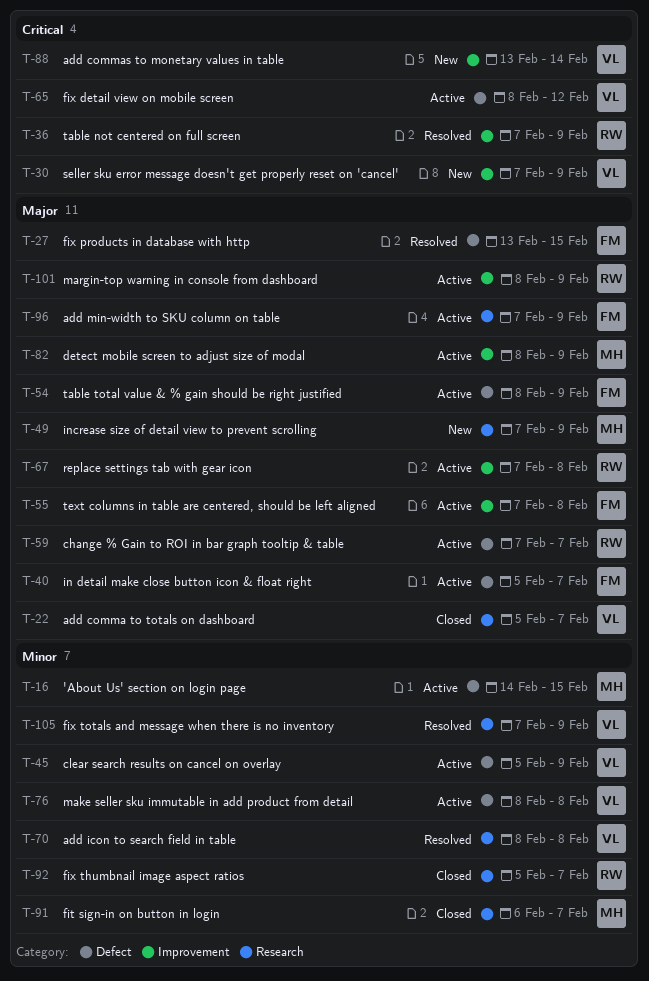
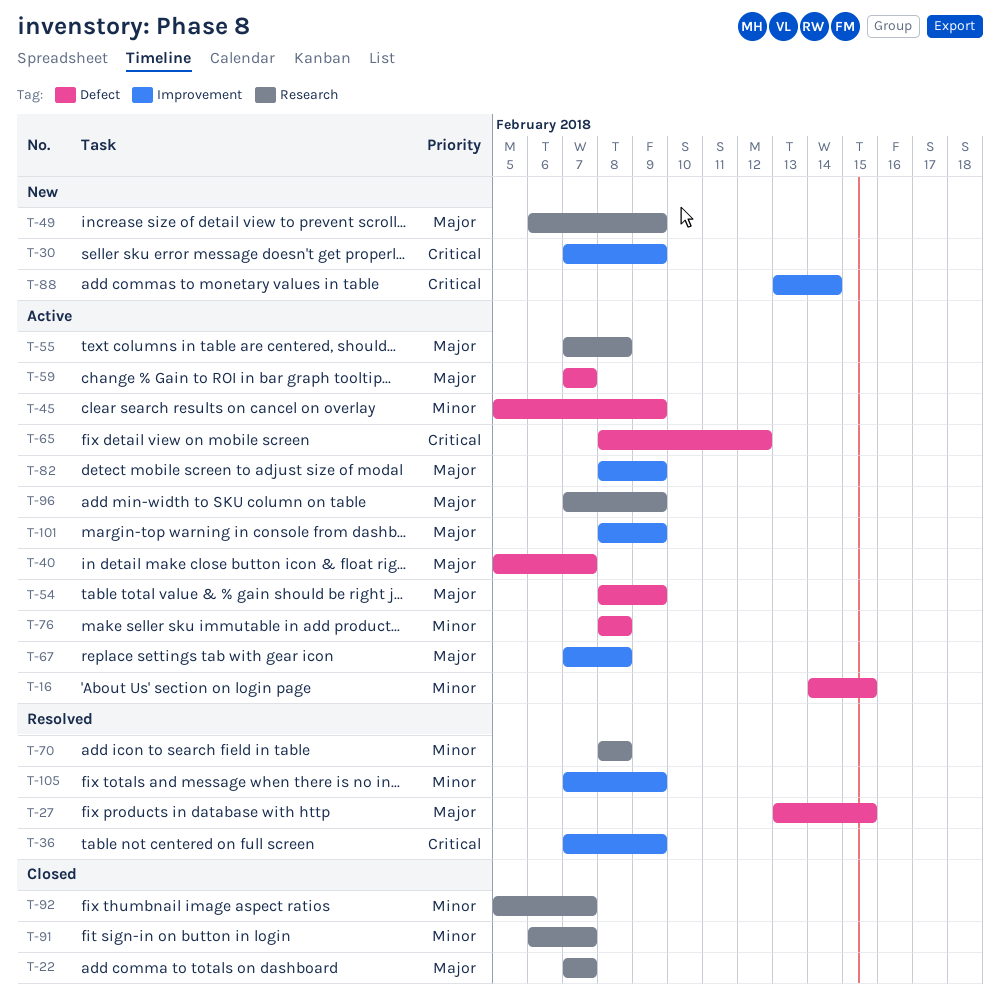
T-22, start: Feb 5 -> Feb 7
T-49, start: Feb 7 -> Feb 6
T-55, label: Improvement -> Research
T-105, label: Research -> Improvement

